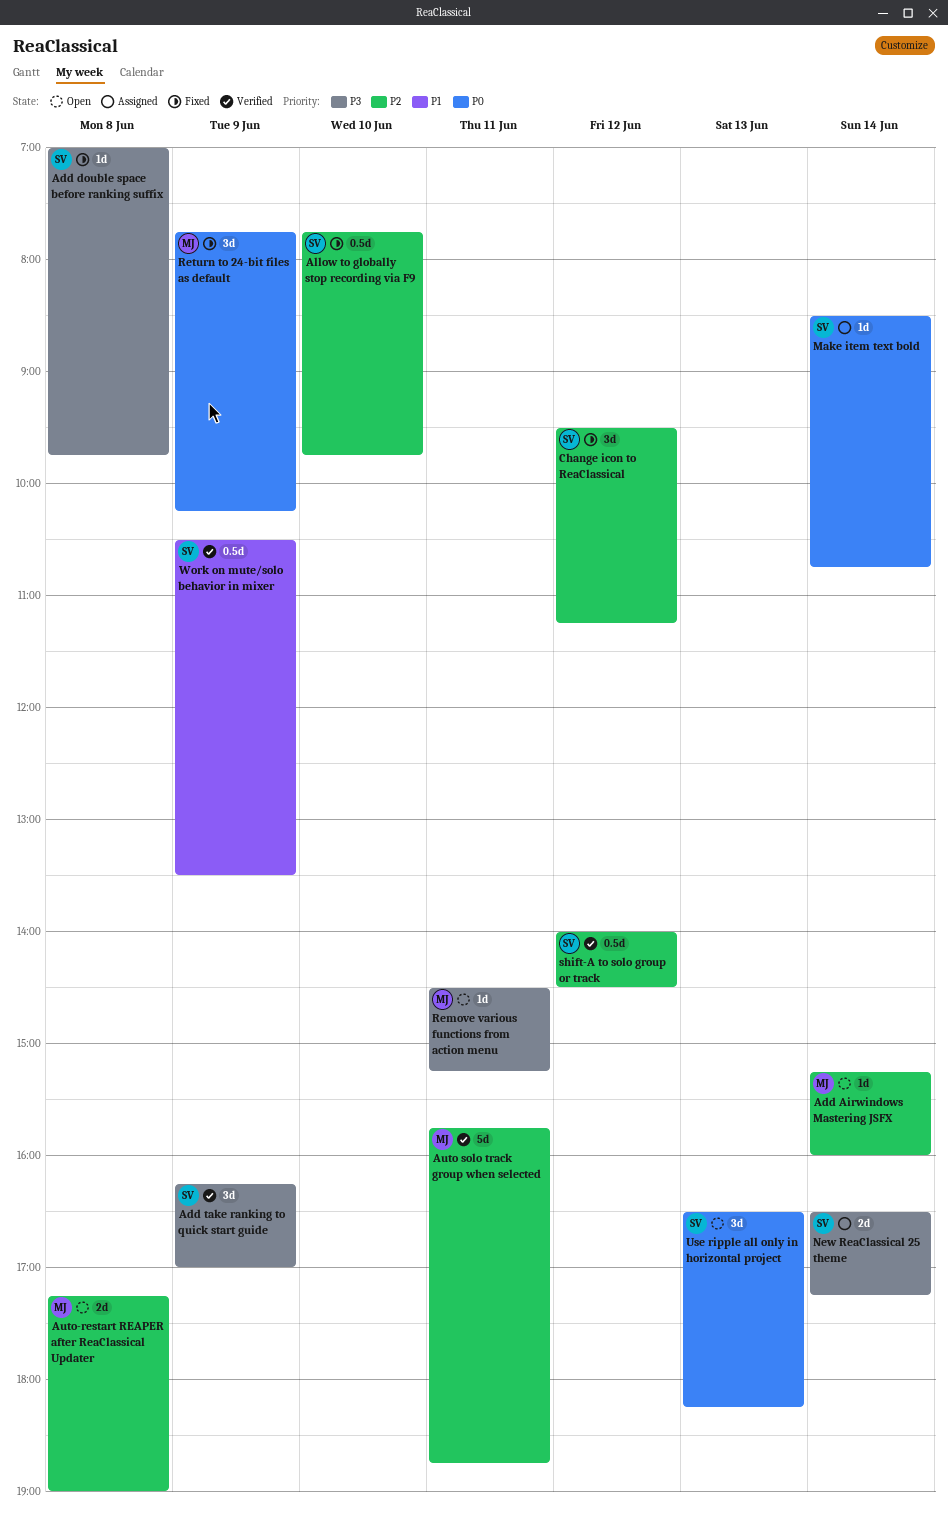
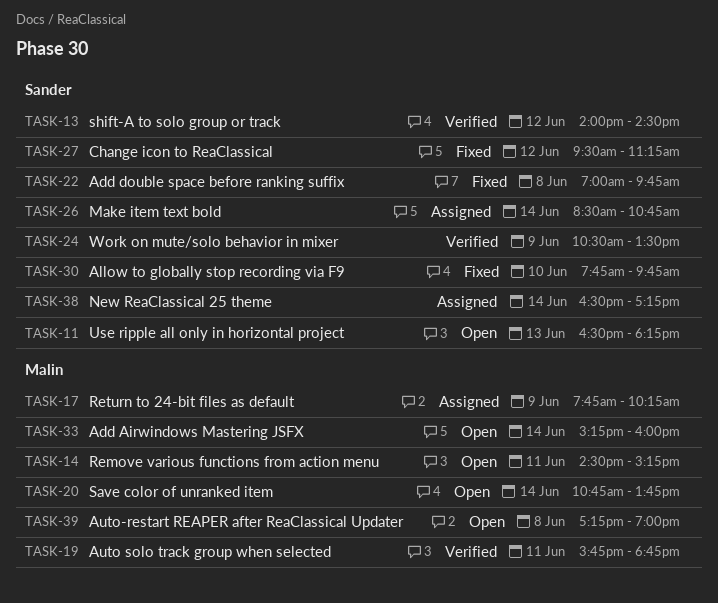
Add take ranking to quick start guide: present -> none
Return to 24-bit files as default, status: Fixed -> Assigned
Save color of unranked item: none -> present

